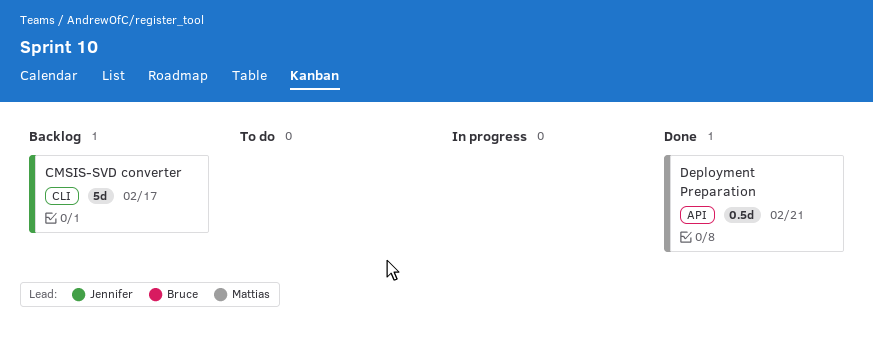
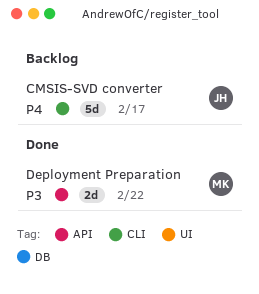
Deployment Preparation, estimate: 0.5d -> 2d
Deployment Preparation, due: Feb 21 -> Feb 22

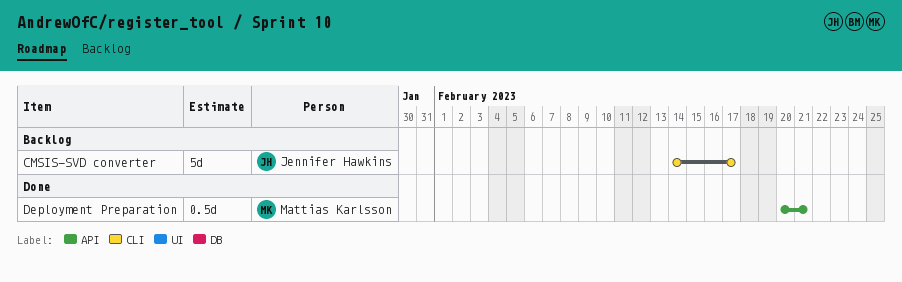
Deployment Preparation, estimate: 2d -> 0.5d
Deployment Preparation, due: Feb 22 -> Feb 21

